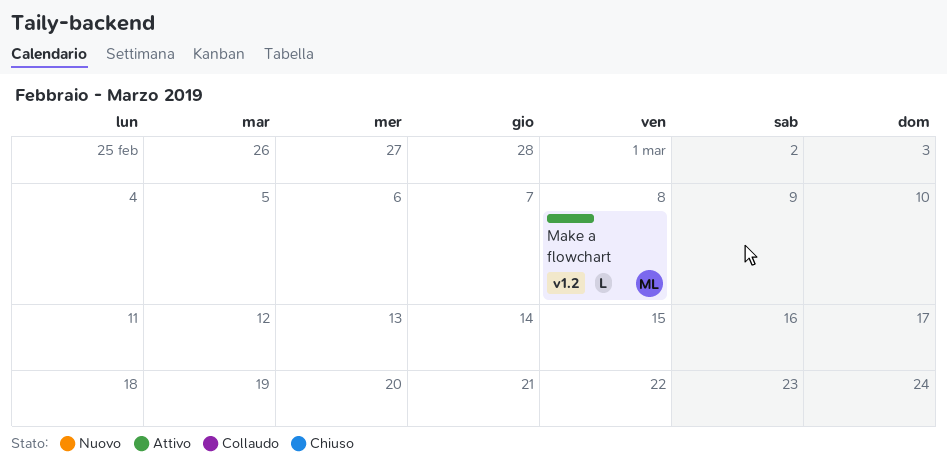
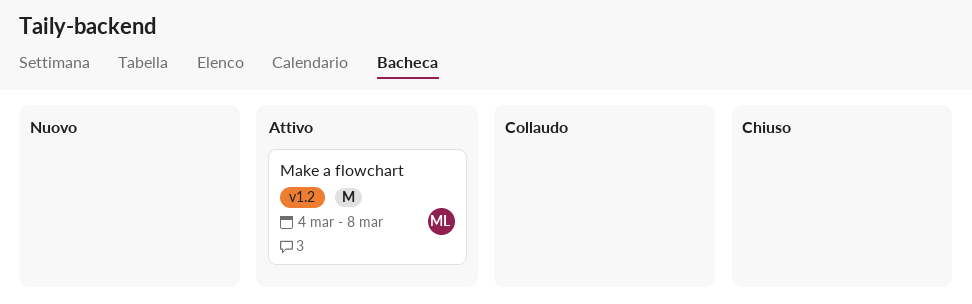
Make a flowchart, estimate: L -> M

